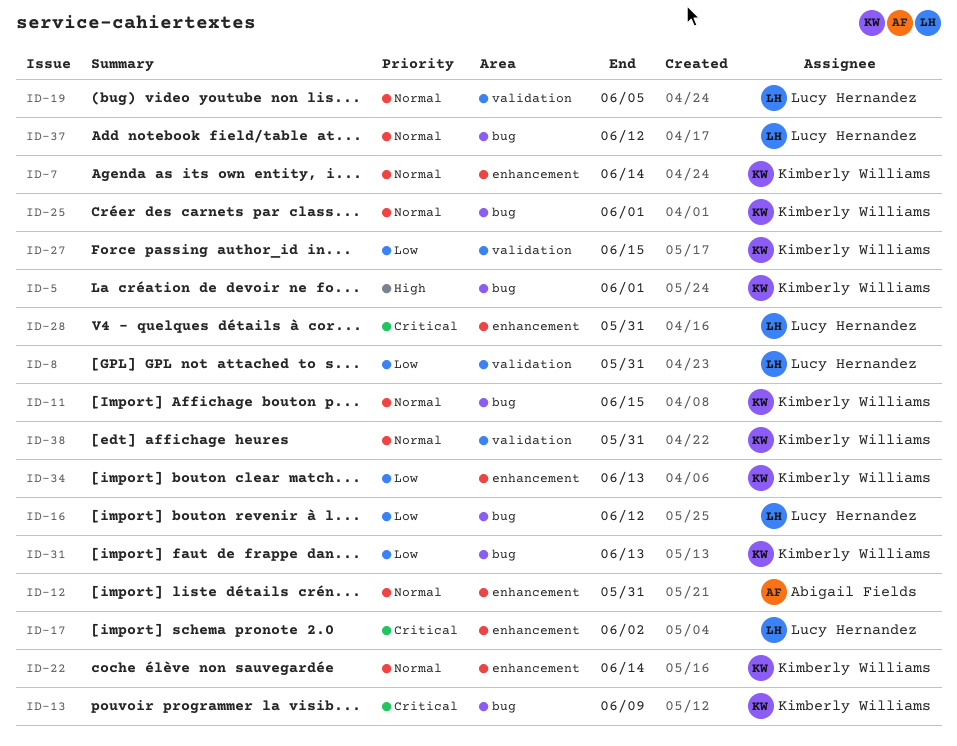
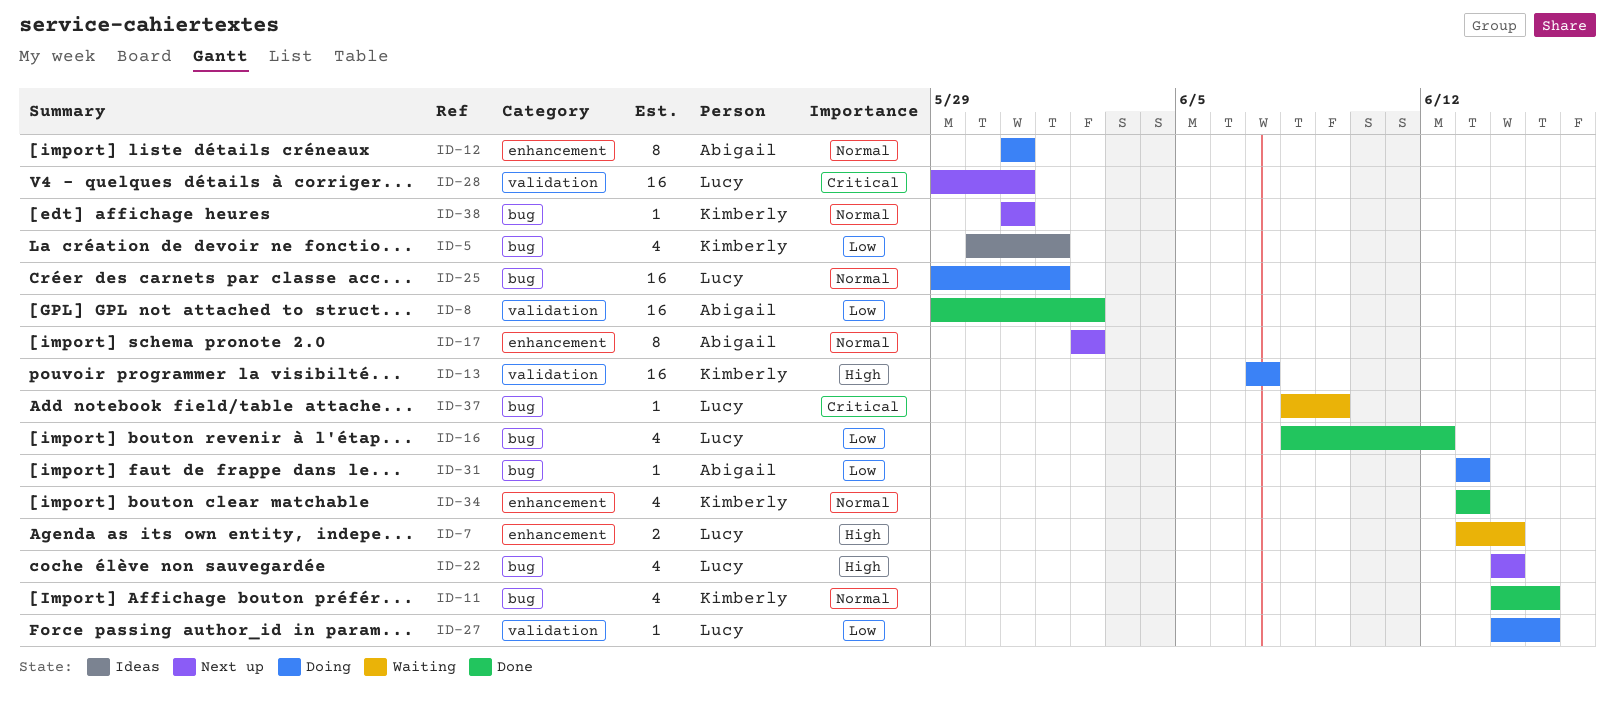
ID-5, priority: High -> Low
ID-7, owner: Kimberly Williams -> Lucy Hernandez
ID-7, priority: Normal -> High
ID-8, owner: Lucy Hernandez -> Abigail Fields
ID-8, due: May 31 -> Jun 2
ID-13, priority: Critical -> High
ID-13, label: bug -> validation
ID-13, due: Jun 9 -> Jun 7
ID-17, owner: Lucy Hernandez -> Abigail Fields
ID-17, priority: Critical -> Normal
ID-19: present -> none
ID-22, owner: Kimberly Williams -> Lucy Hernandez
ID-22, priority: Normal -> High
ID-22, label: enhancement -> bug
ID-25, owner: Kimberly Williams -> Lucy Hernandez
ID-27, owner: Kimberly Williams -> Lucy Hernandez
ID-28, label: enhancement -> validation
ID-31, owner: Kimberly Williams -> Abigail Fields
ID-34, priority: Low -> Normal
ID-37, priority: Normal -> Critical
ID-37, due: Jun 12 -> Jun 9
ID-38, label: validation -> bug

